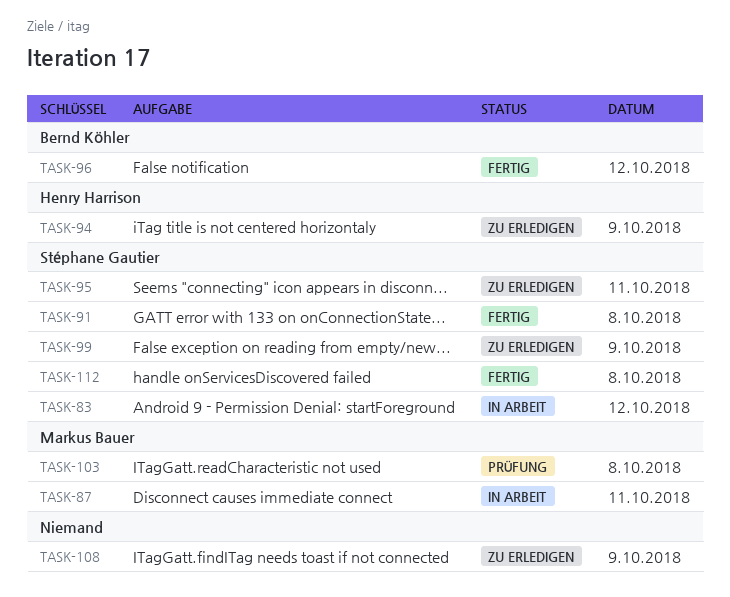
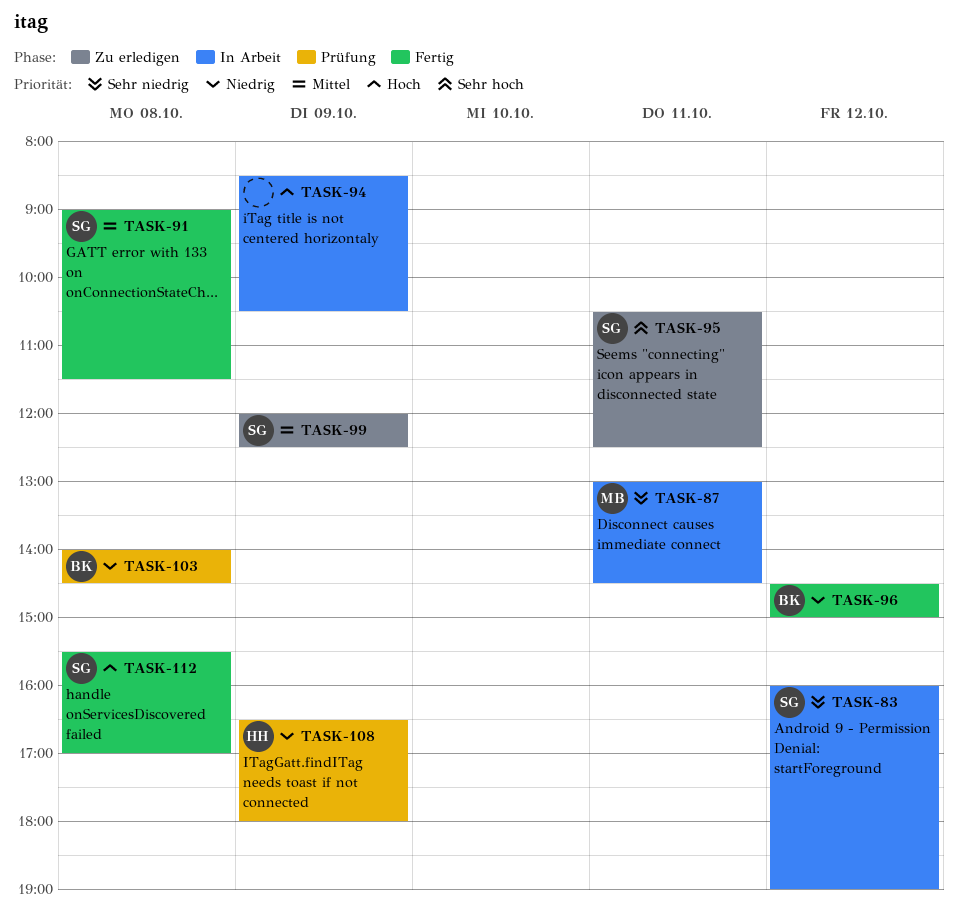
TASK-94, status: Zu erledigen -> In Arbeit
TASK-94, owner: Henry Harrison -> none
TASK-103, owner: Markus Bauer -> Bernd Köhler
TASK-108, status: Zu erledigen -> Prüfung
TASK-108, owner: none -> Henry Harrison

